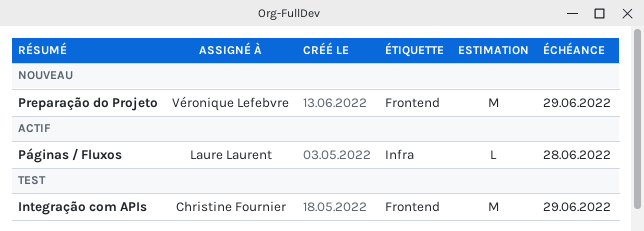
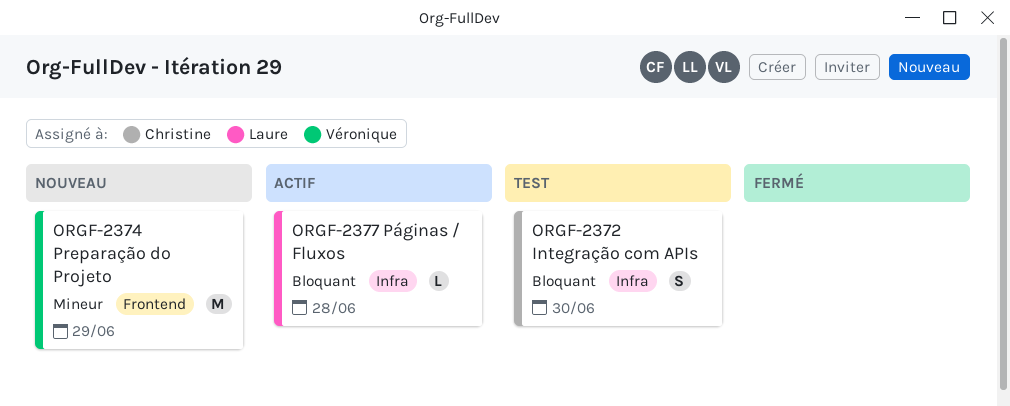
Integração com APIs, label: Frontend -> Infra
Integração com APIs, estimate: M -> S
Integração com APIs, due: Jun 29 -> Jun 30

